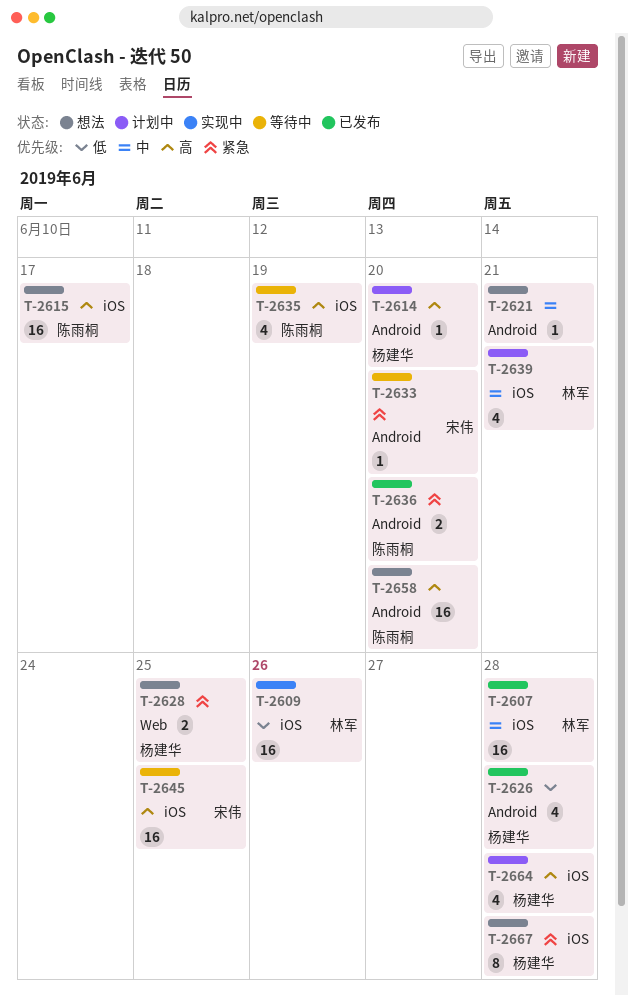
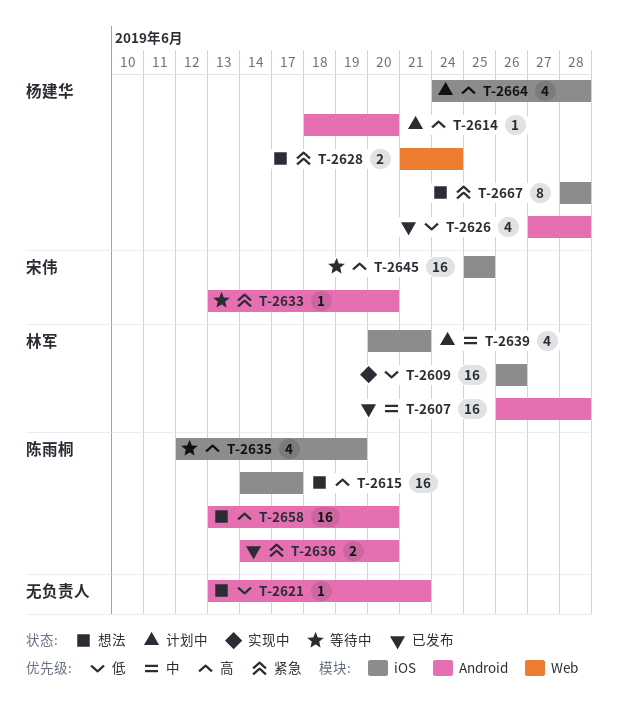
T-2607, label: iOS -> Android
T-2621, priority: 中 -> 低
T-2628, due: Jun 25 -> Jun 24

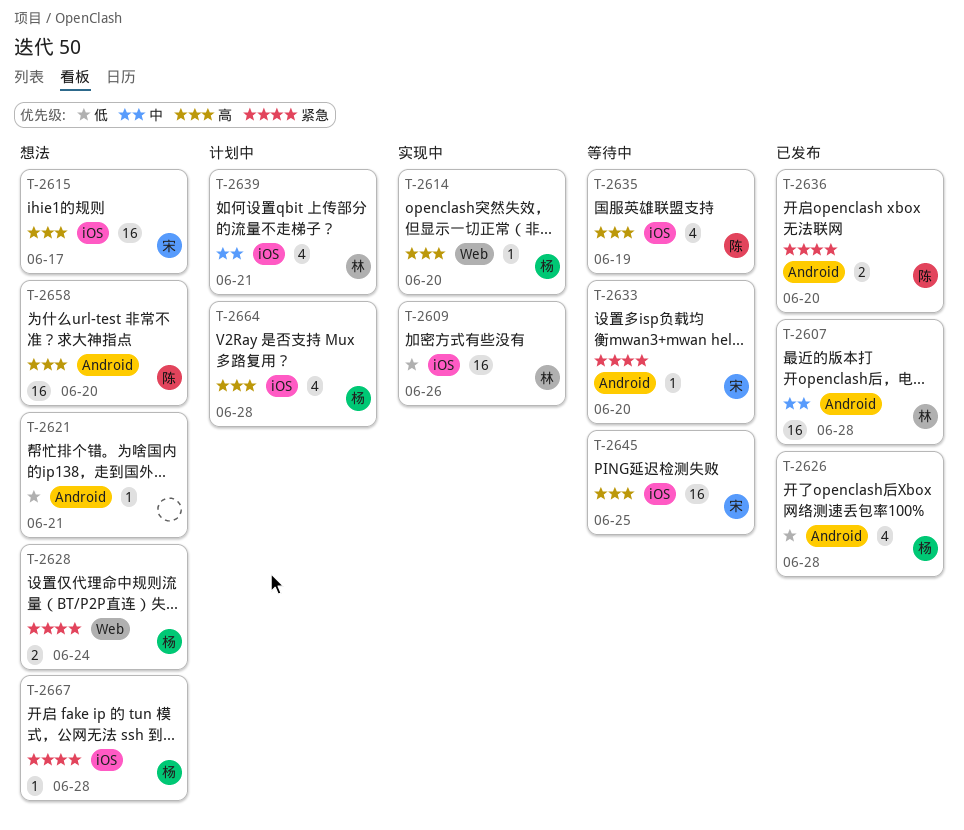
T-2614, status: 计划中 -> 实现中
T-2614, label: Android -> Web
T-2615, owner: 陈雨桐 -> 宋伟
T-2667, estimate: 8 -> 1

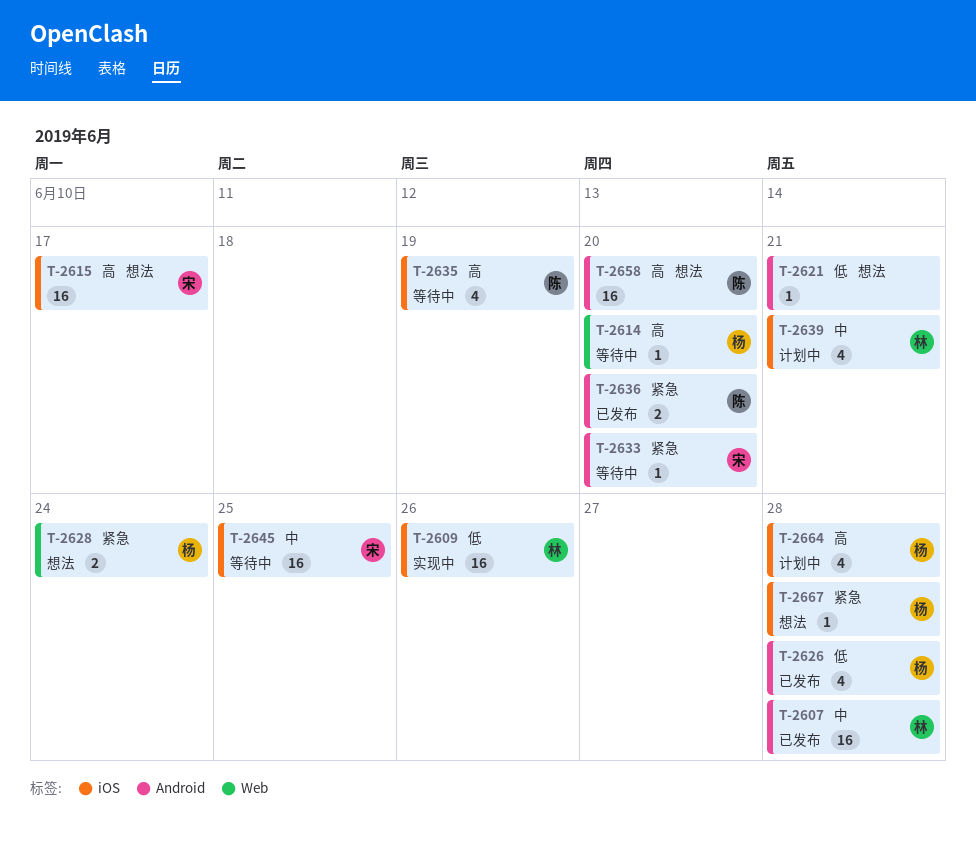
T-2614, status: 实现中 -> 等待中
T-2645, priority: 高 -> 中

